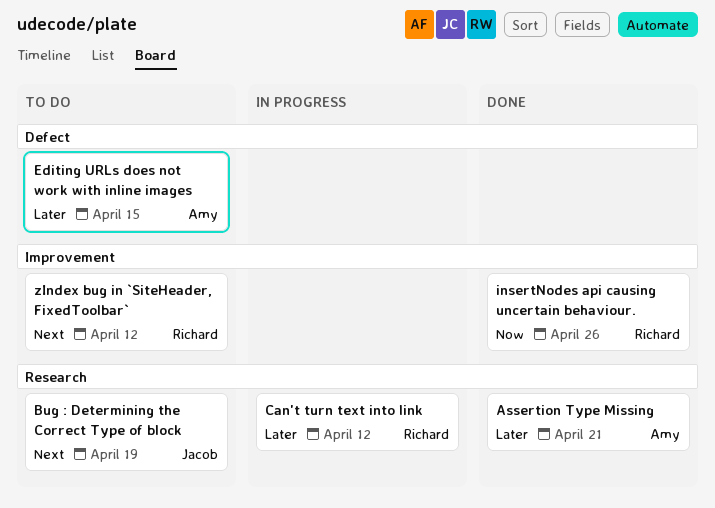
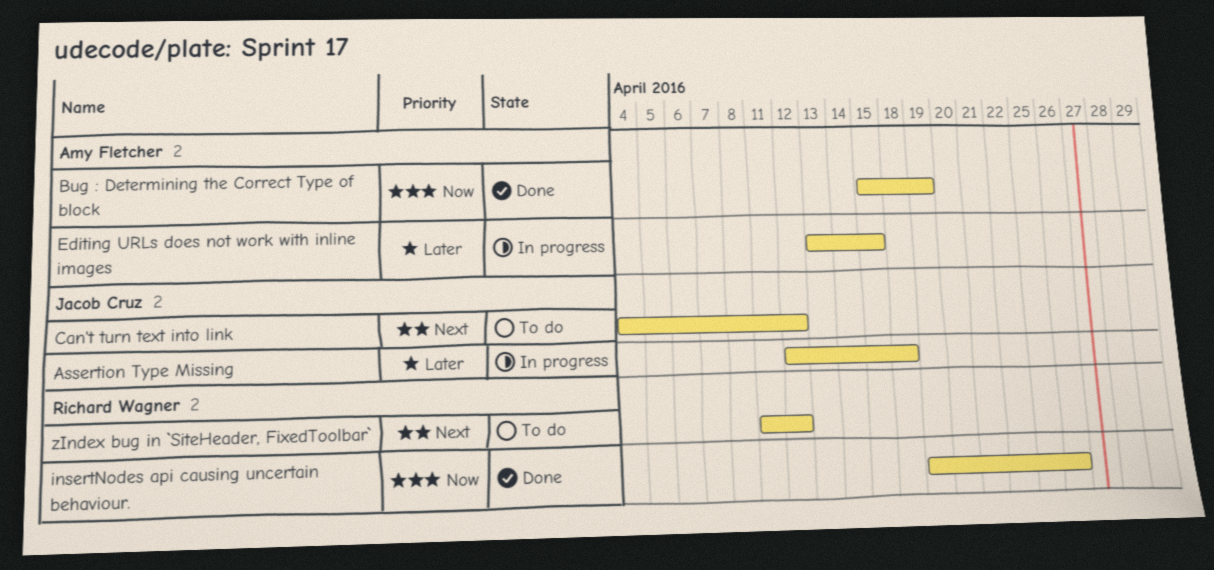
Assertion Type Missing, status: Done -> In progress
Assertion Type Missing, owner: Amy Fletcher -> Jacob Cruz
Assertion Type Missing, due: Apr 21 -> Apr 18
Bug : Determining the Correct Type of block, status: To do -> Done
Bug : Determining the Correct Type of block, owner: Jacob Cruz -> Amy Fletcher
Bug : Determining the Correct Type of block, priority: Next -> Now
Can't turn text into link, status: In progress -> To do
Can't turn text into link, owner: Richard Wagner -> Jacob Cruz
Can't turn text into link, priority: Later -> Next
Editing URLs does not work with inline images, status: To do -> In progress

